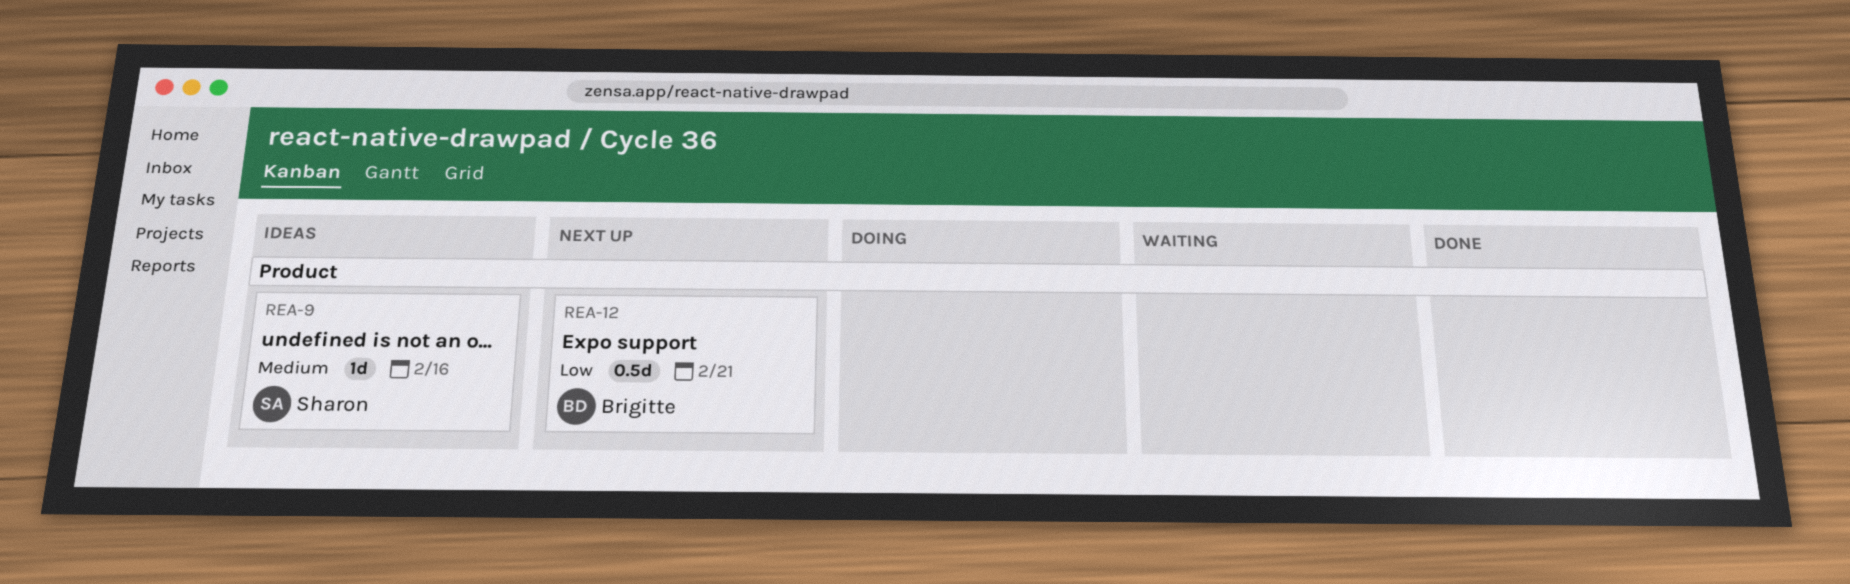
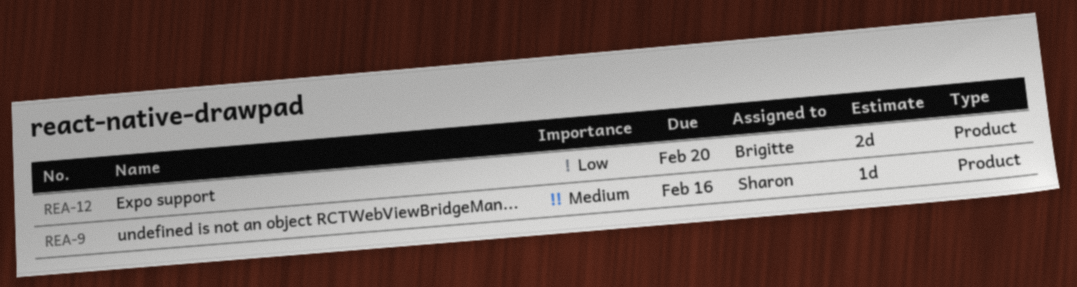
REA-12, estimate: 0.5d -> 2d
REA-12, due: Feb 21 -> Feb 20

